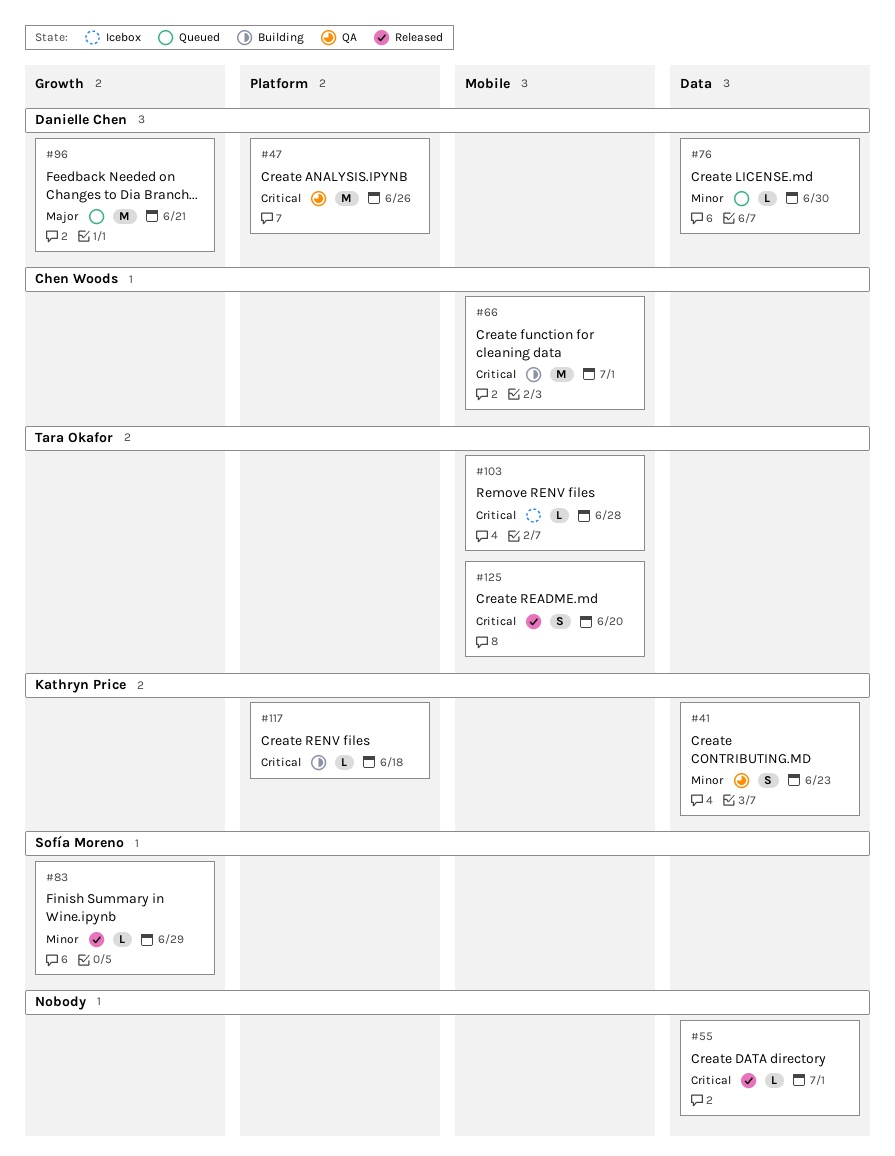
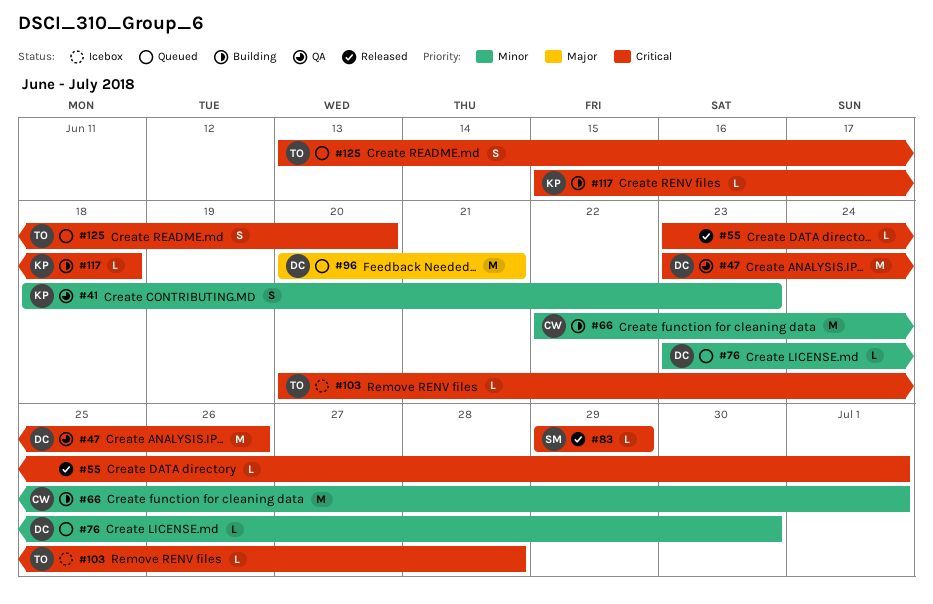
#66, priority: Critical -> Minor
#83, priority: Minor -> Critical
#125, status: Released -> Queued

